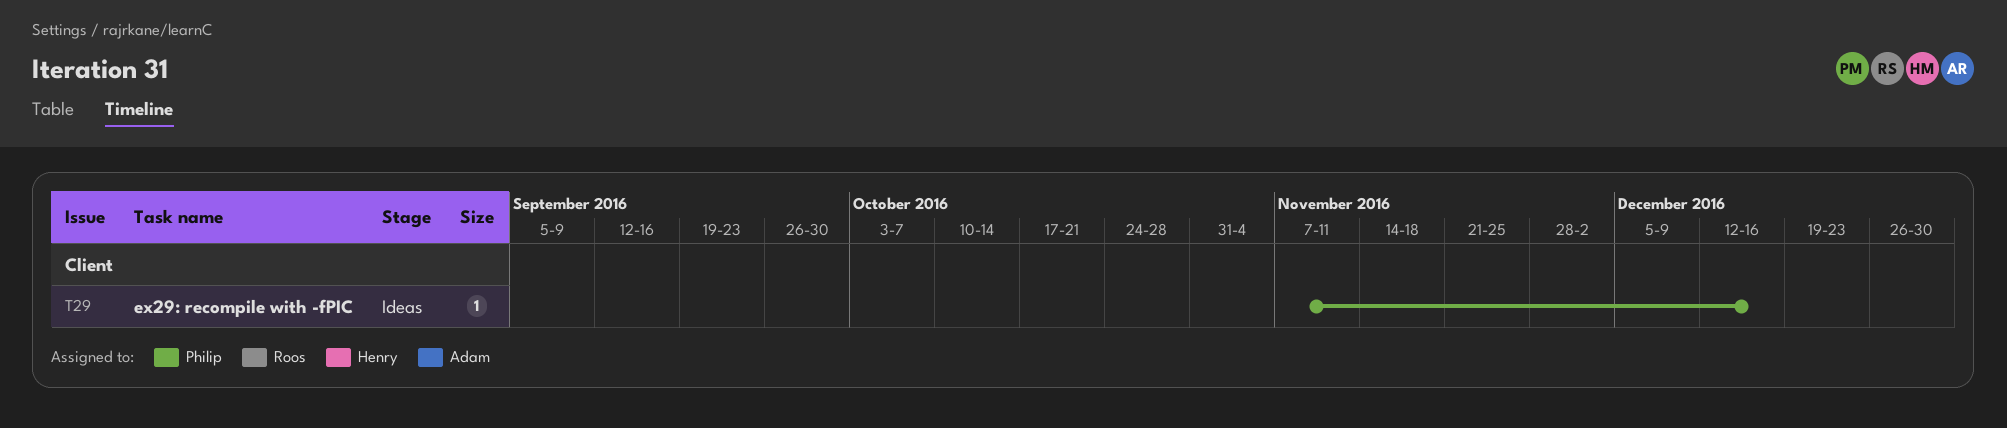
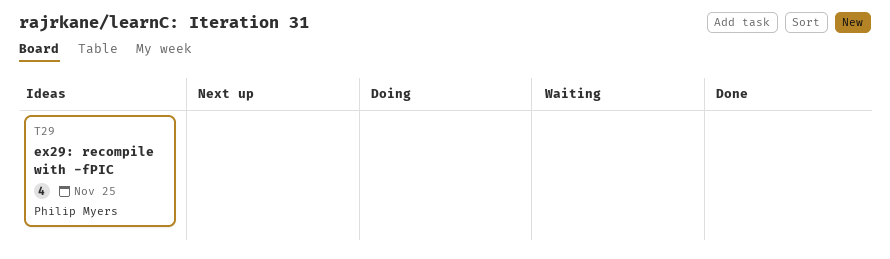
T29, estimate: 1 -> 4
T29, due: Dec 16 -> Nov 25

